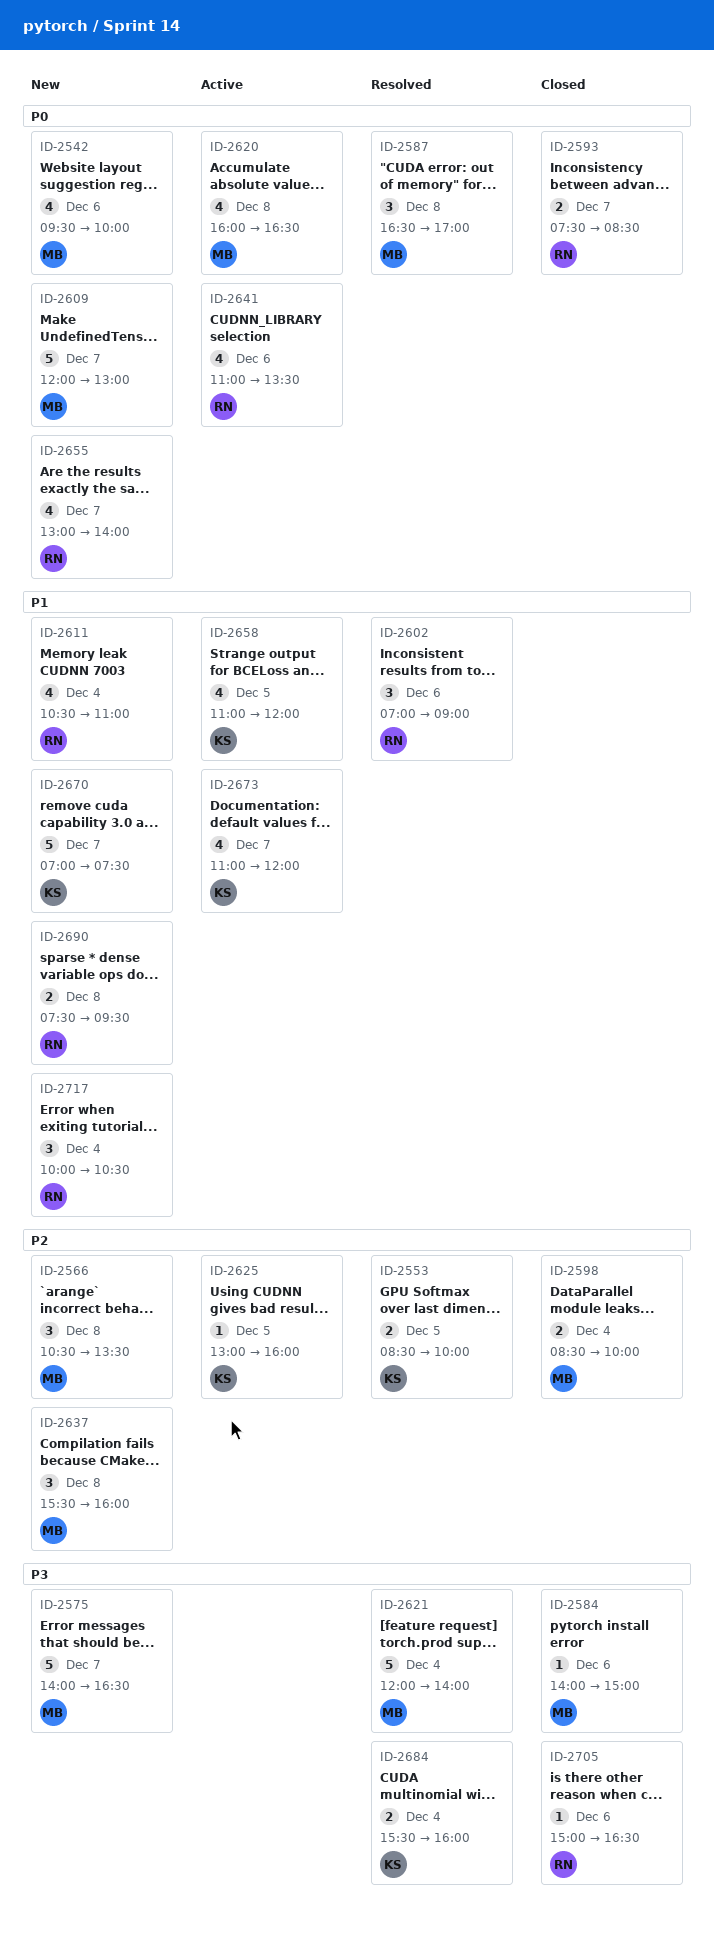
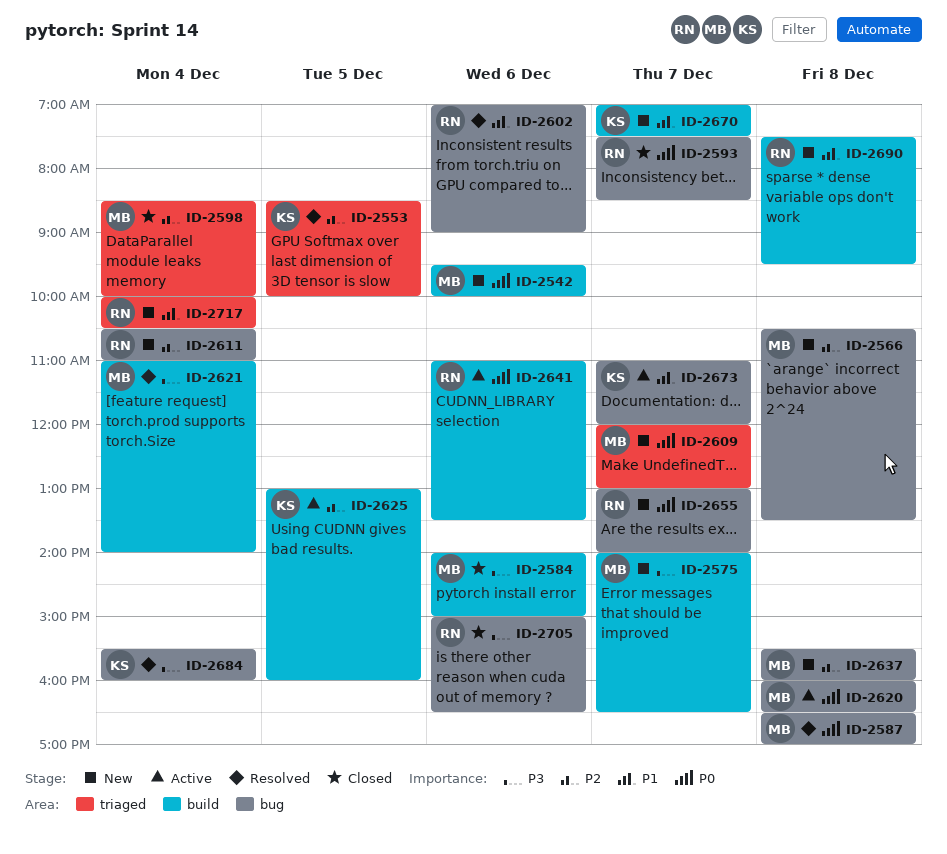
ID-2611, priority: P1 -> P2
ID-2621, begins: 12:00 -> 11:00
ID-2658: present -> none

